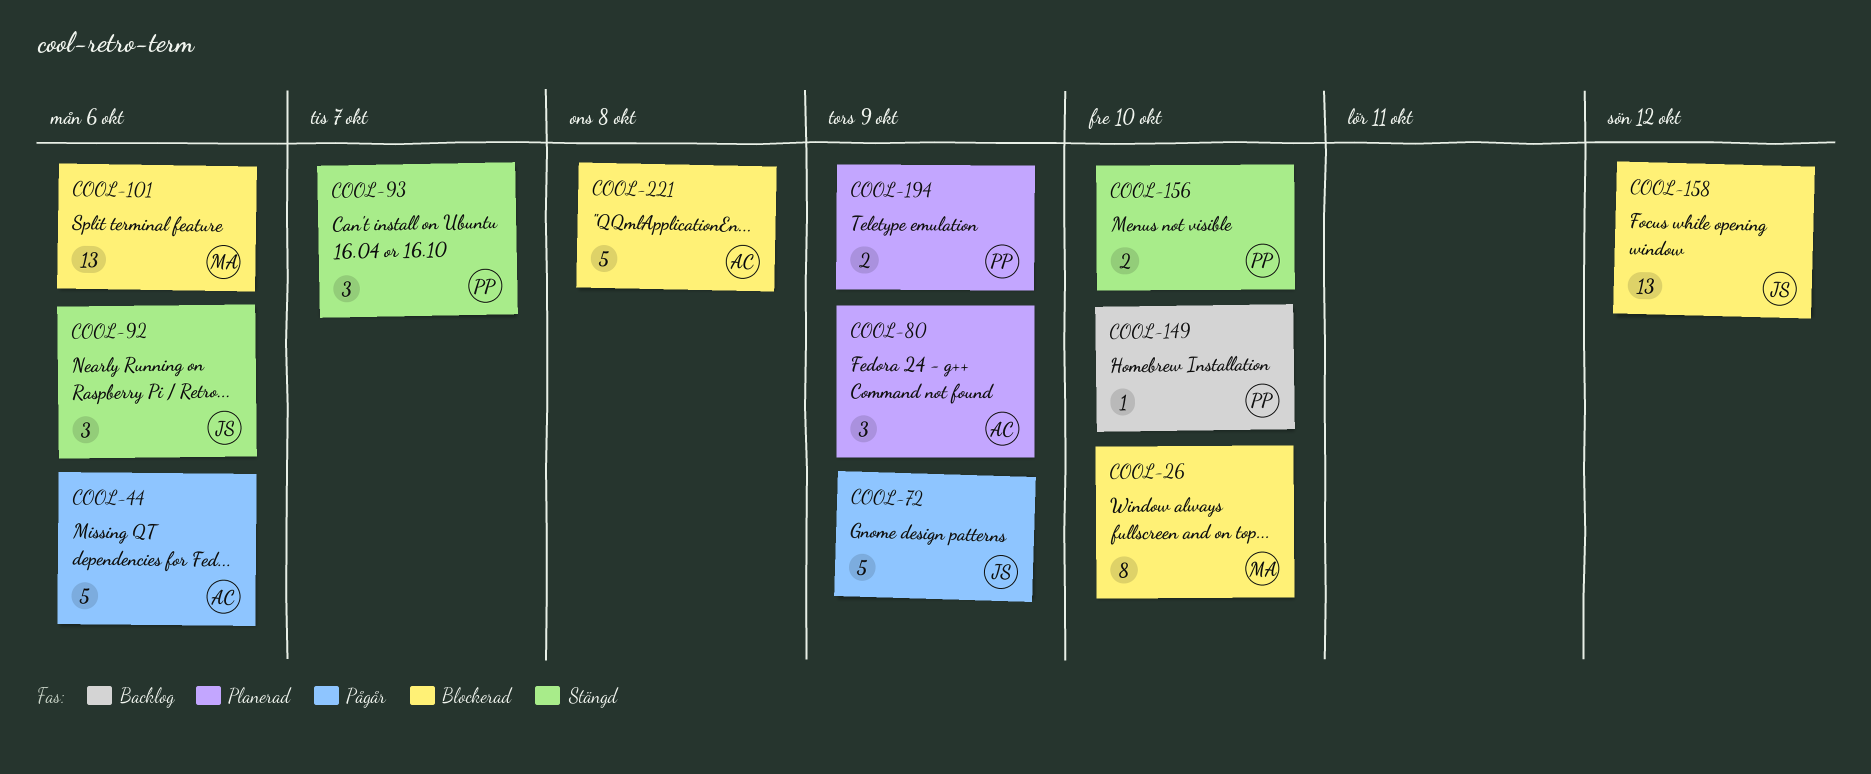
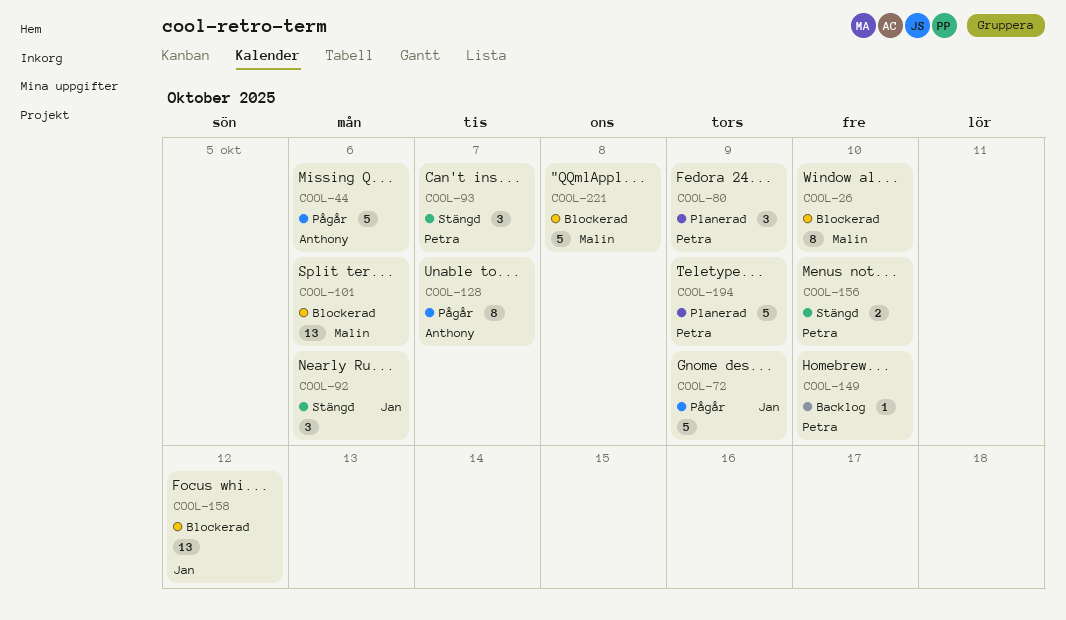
COOL-80, owner: Anthony -> Petra
COOL-128: none -> present
COOL-194, estimate: 2 -> 5
COOL-221, owner: Anthony -> Malin

